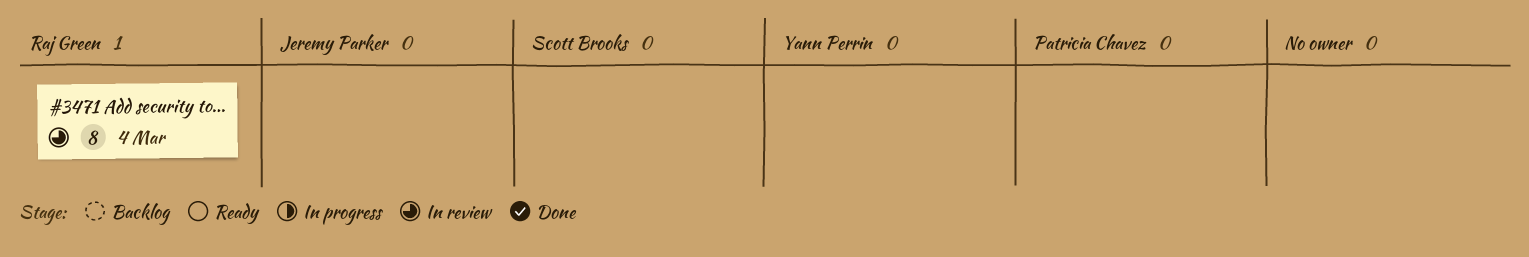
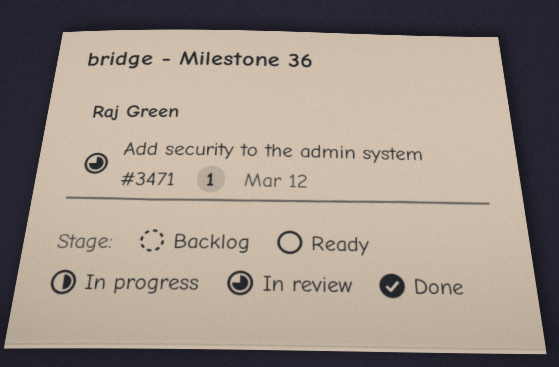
#3471, estimate: 8 -> 1
#3471, due: Mar 4 -> Mar 12

